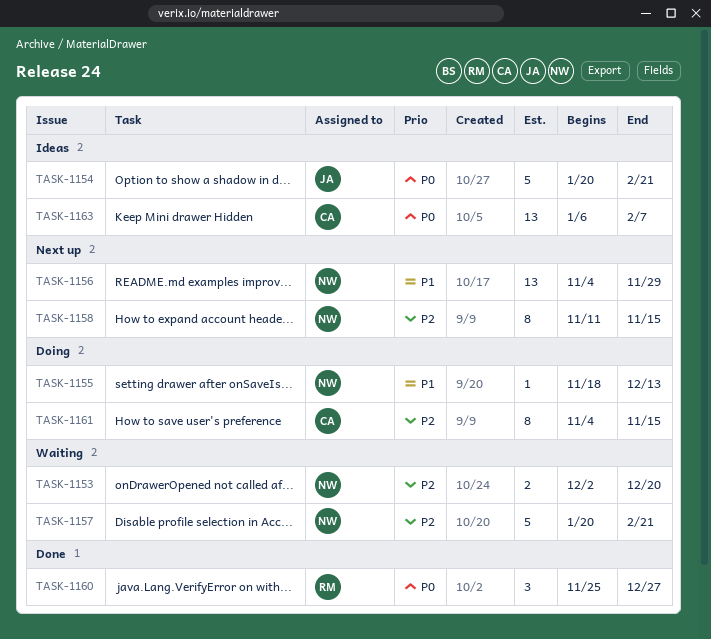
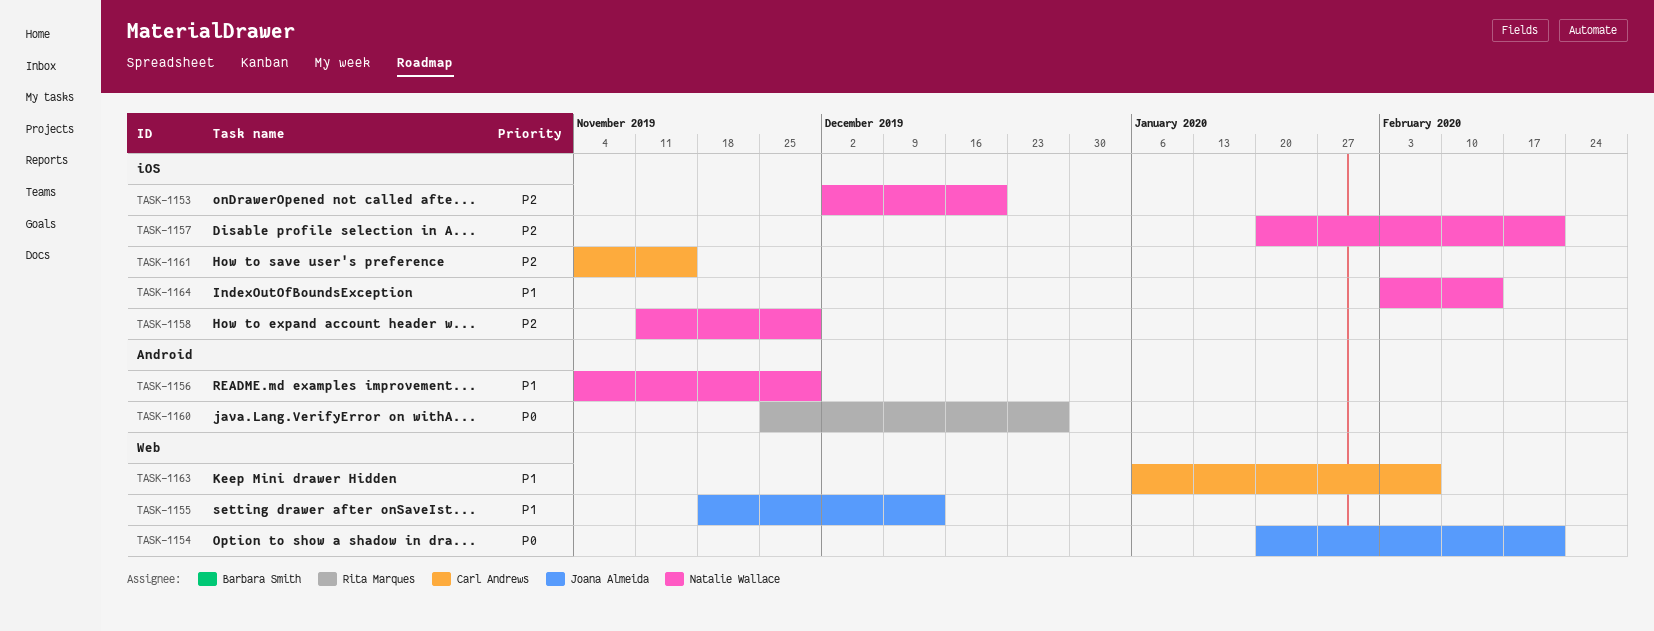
TASK-1155, owner: Natalie Wallace -> Joana Almeida
TASK-1158, due: Nov 15 -> Nov 29
TASK-1163, priority: P0 -> P1
TASK-1164: none -> present

